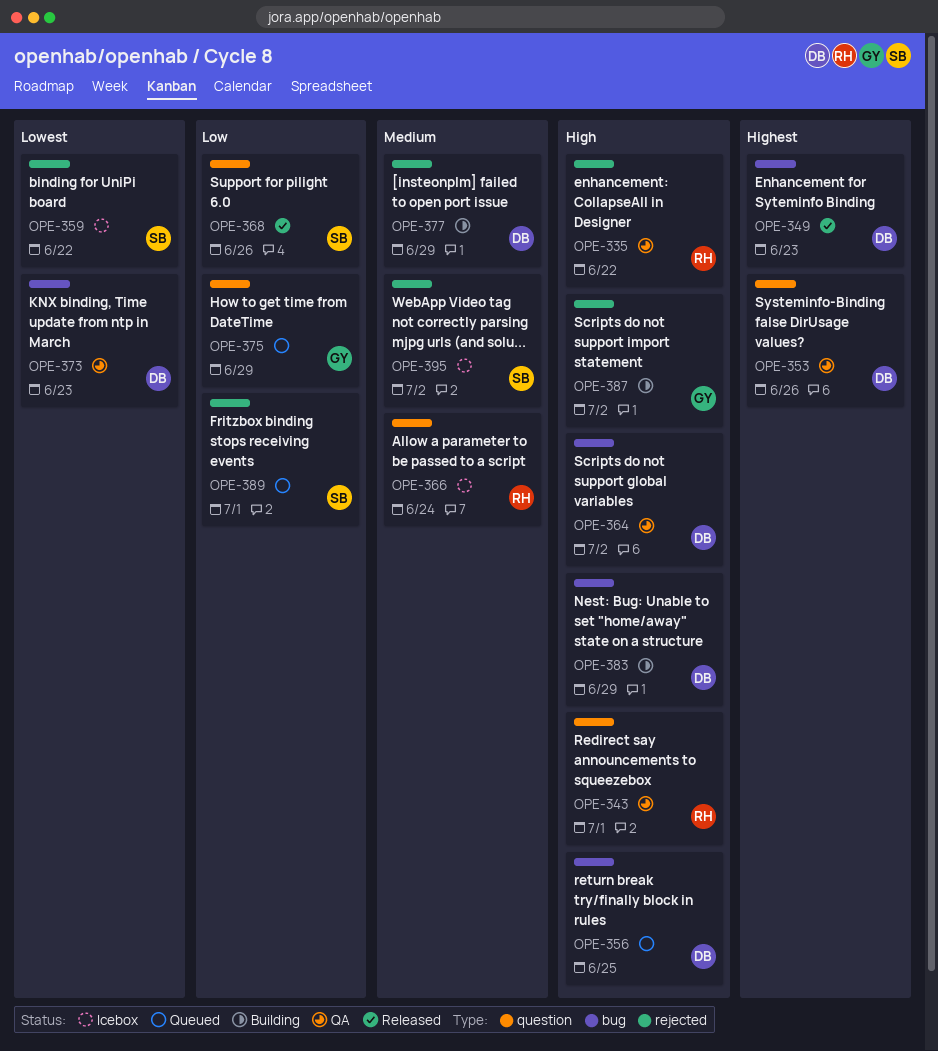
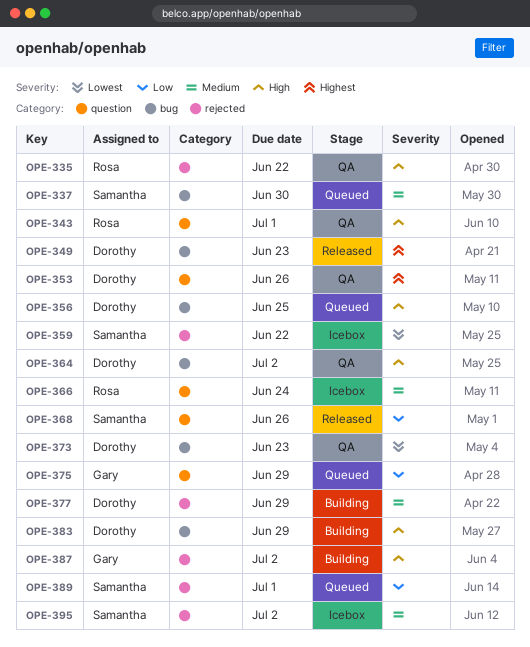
OPE-337: none -> present

